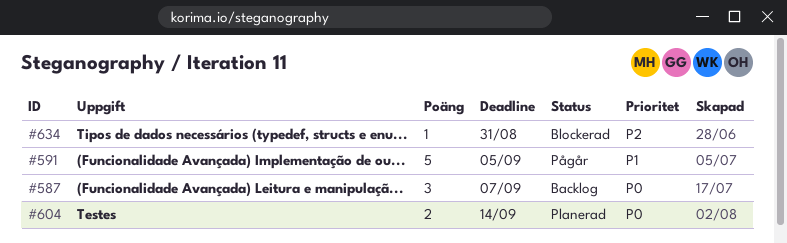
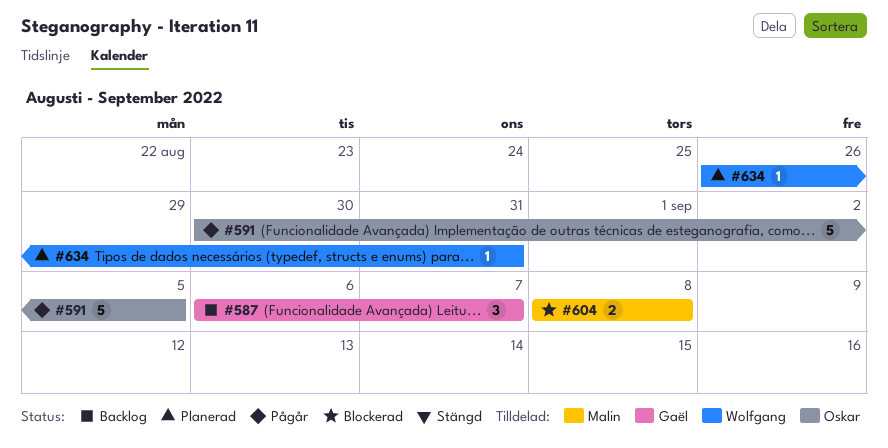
#604, status: Planerad -> Blockerad
#604, due: Sep 14 -> Sep 8
#634, status: Blockerad -> Planerad

